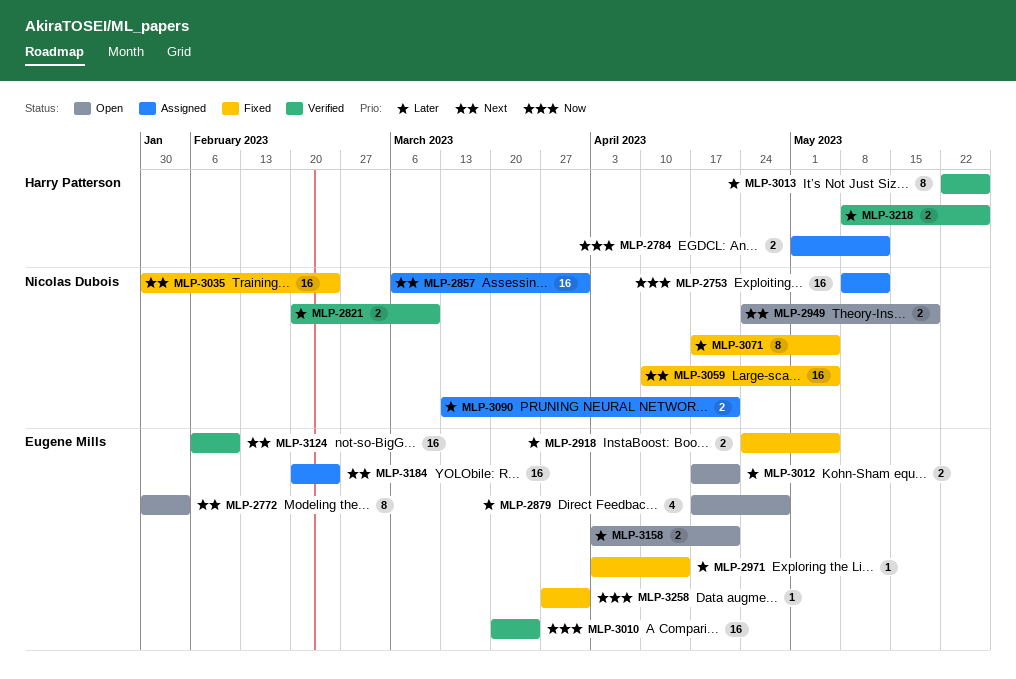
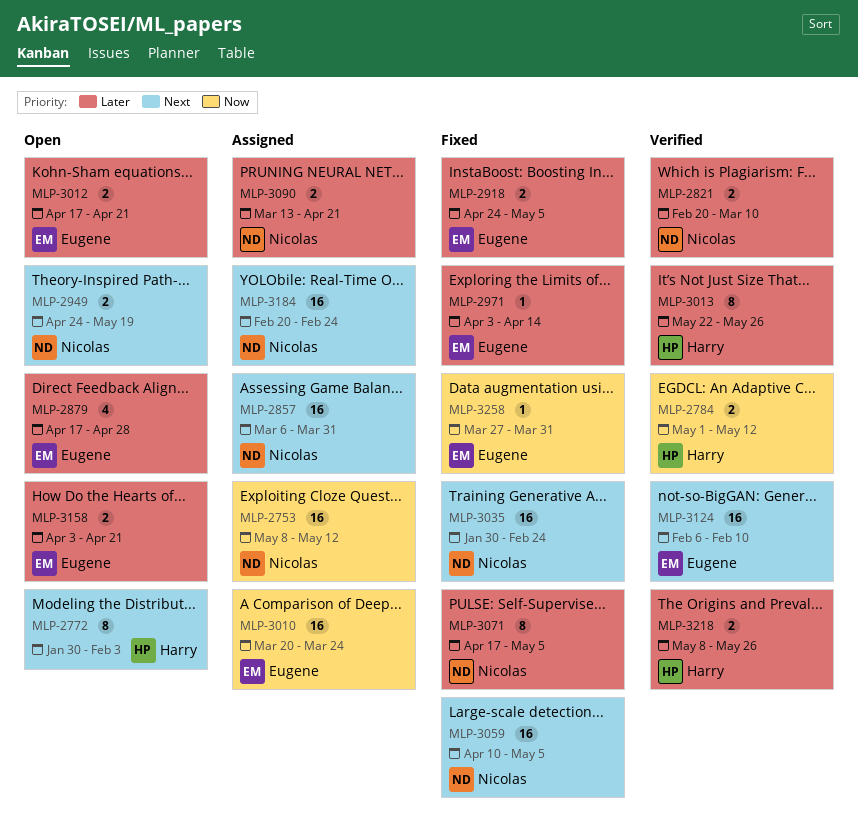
MLP-2772, owner: Eugene Mills -> Harry Patterson
MLP-2784, status: Assigned -> Verified
MLP-3010, status: Verified -> Assigned
MLP-3184, owner: Eugene Mills -> Nicolas Dubois

